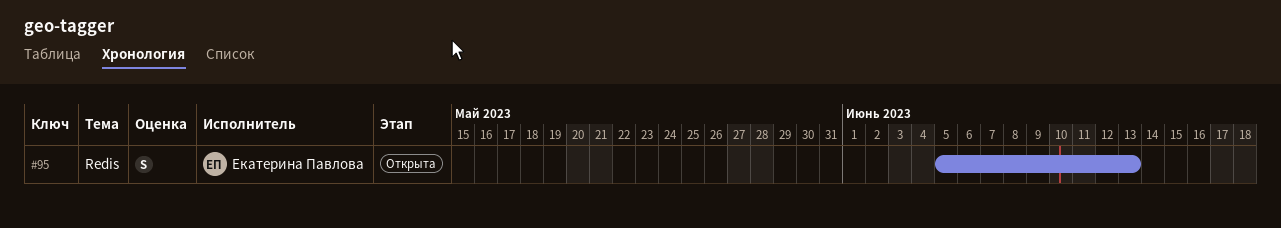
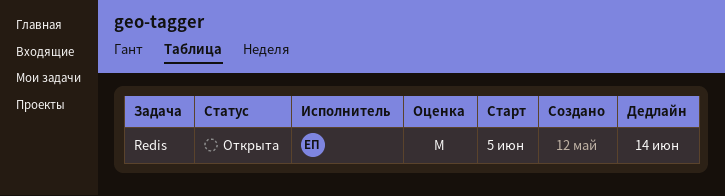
Redis, estimate: S -> M
Redis, due: Jun 13 -> Jun 14

